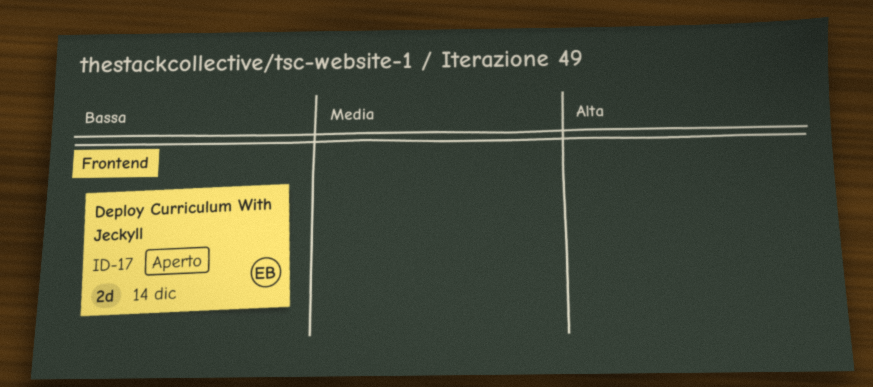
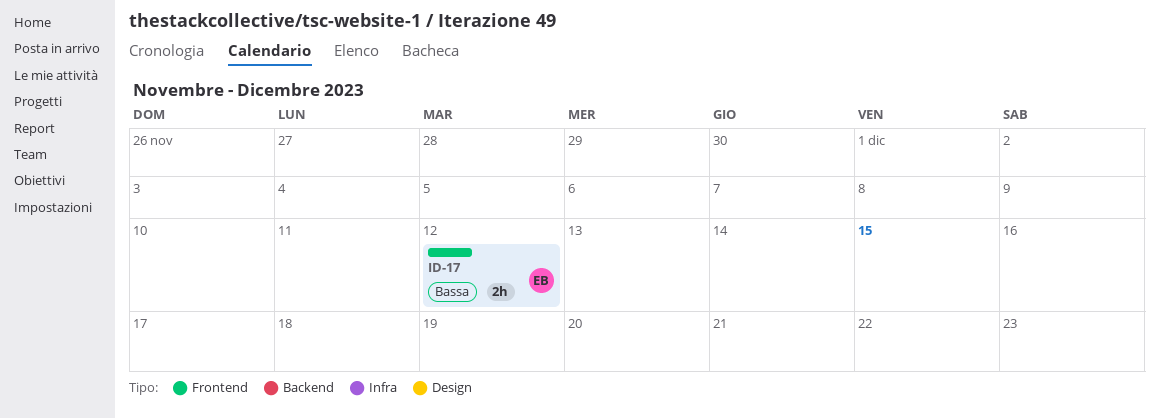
ID-17, estimate: 2d -> 2h
ID-17, due: Dec 14 -> Dec 12

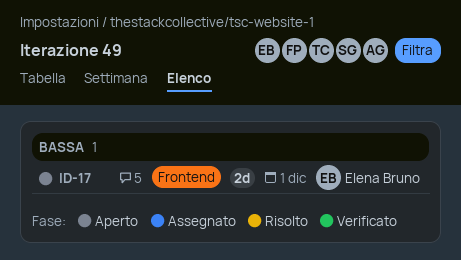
ID-17, estimate: 2h -> 2d
ID-17, due: Dec 12 -> Dec 1

